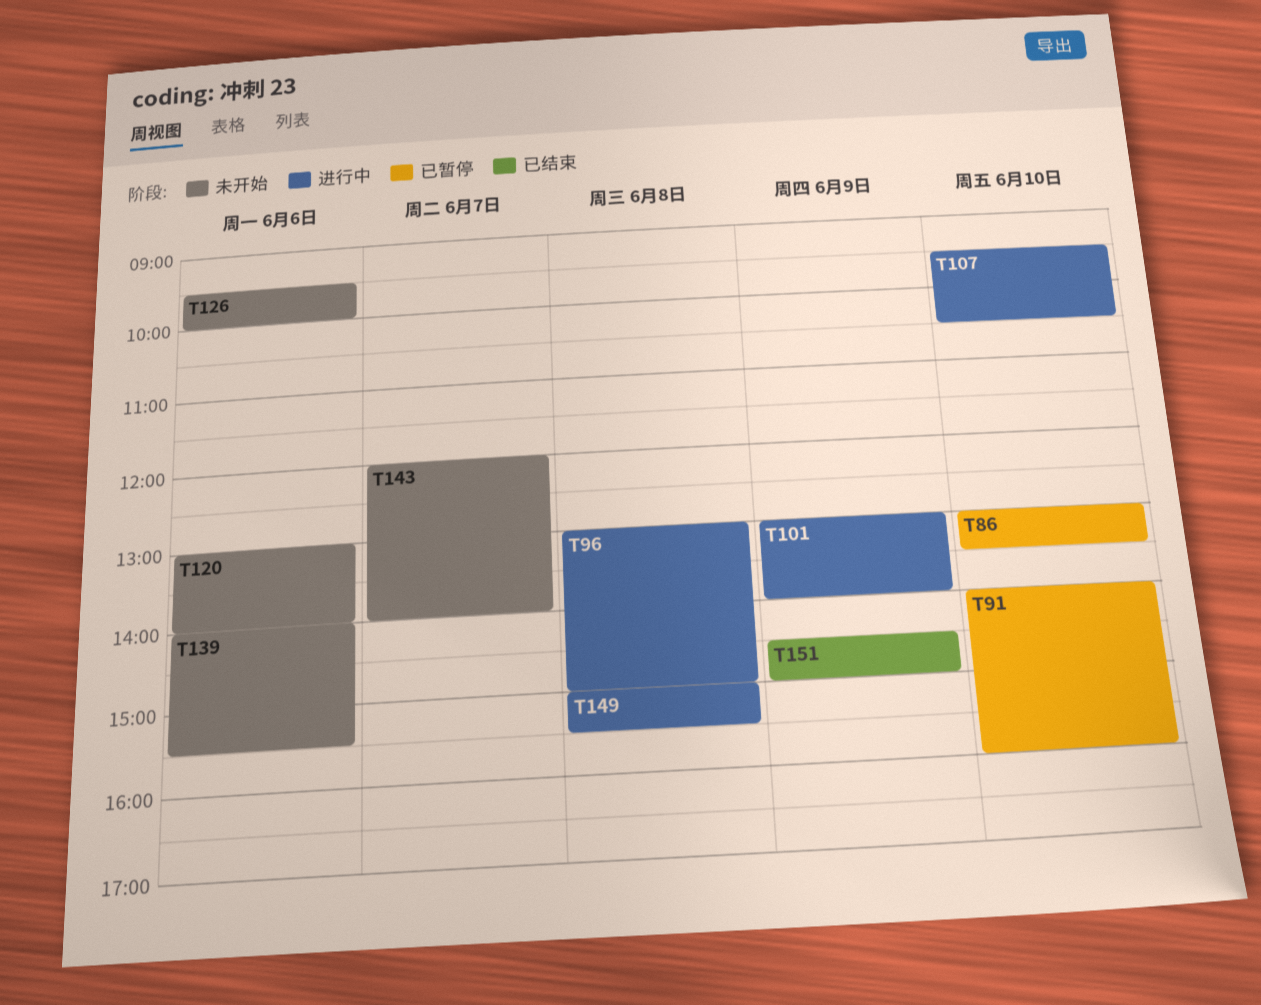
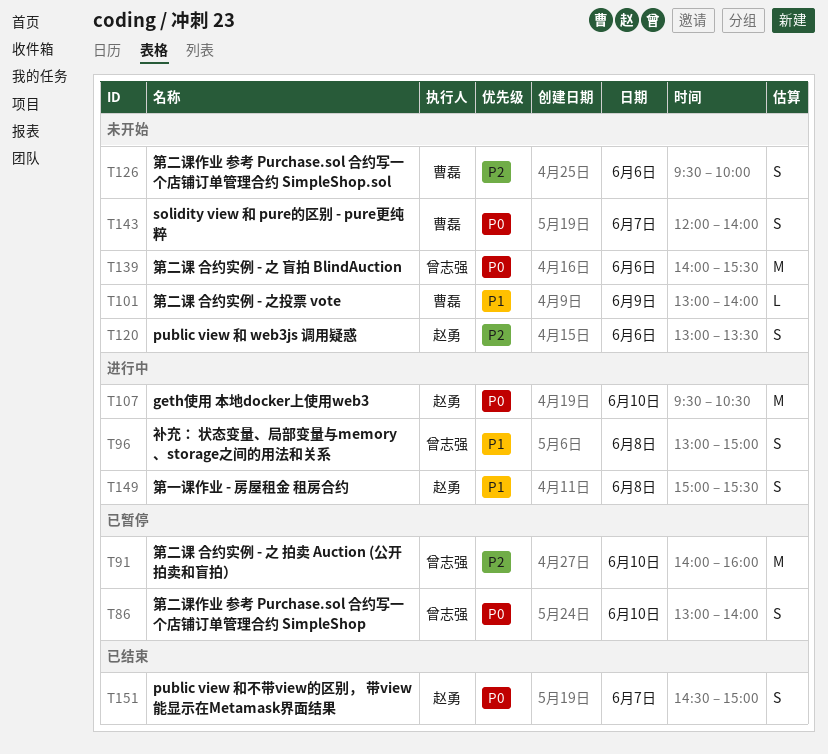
T86, ends: 13:30 -> 14:00
T101, status: 进行中 -> 未开始
T120, ends: 14:00 -> 13:30
T151, day: Jun 9 -> Jun 7

